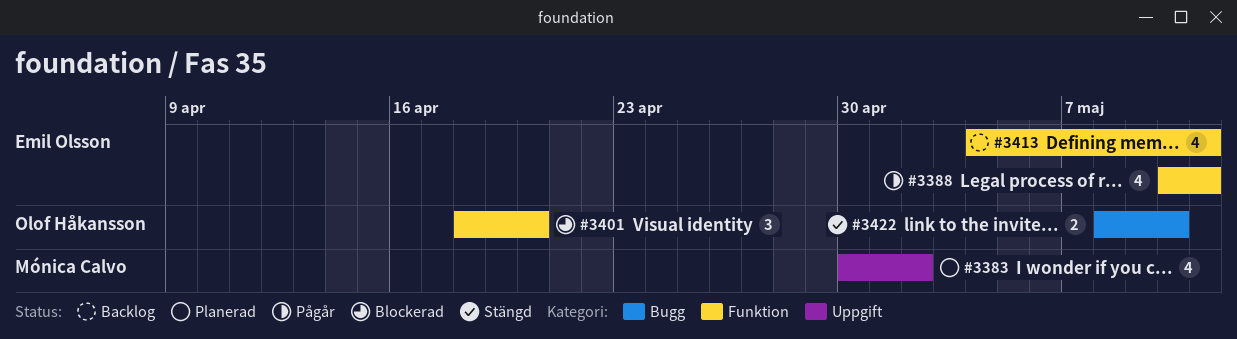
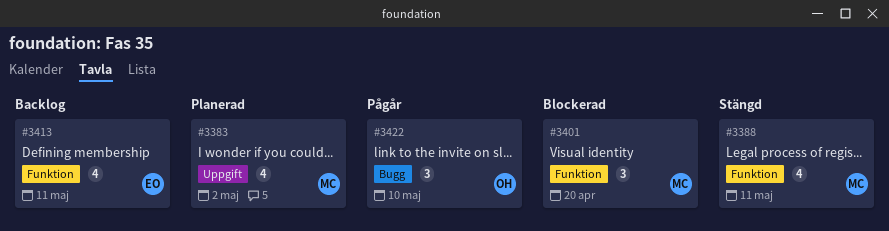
#3388, status: Pågår -> Stängd
#3388, owner: Emil Olsson -> Mónica Calvo
#3401, owner: Olof Håkansson -> Mónica Calvo
#3422, status: Stängd -> Pågår
#3422, estimate: 2 -> 3

